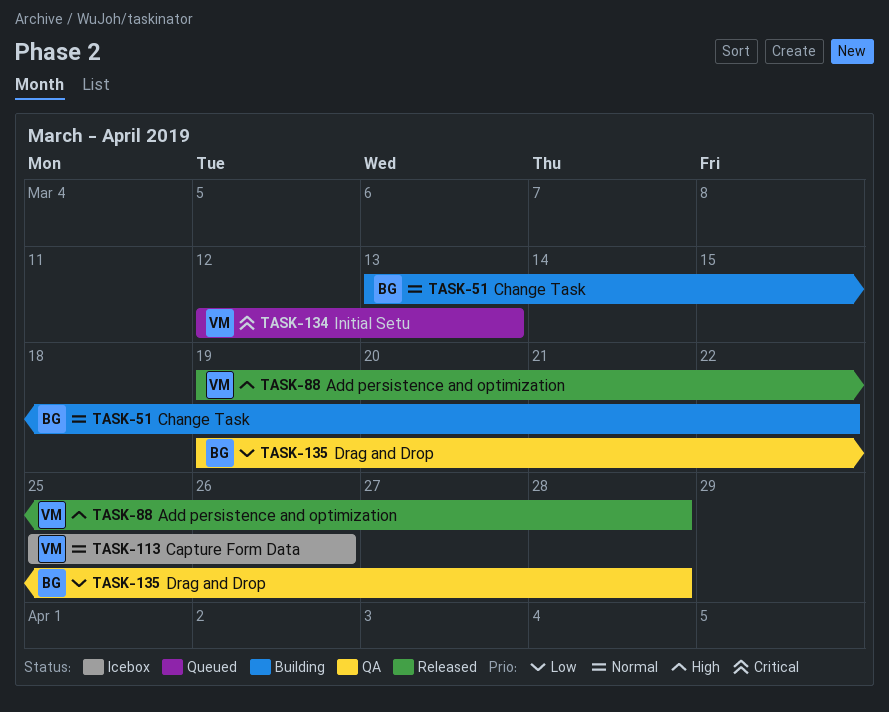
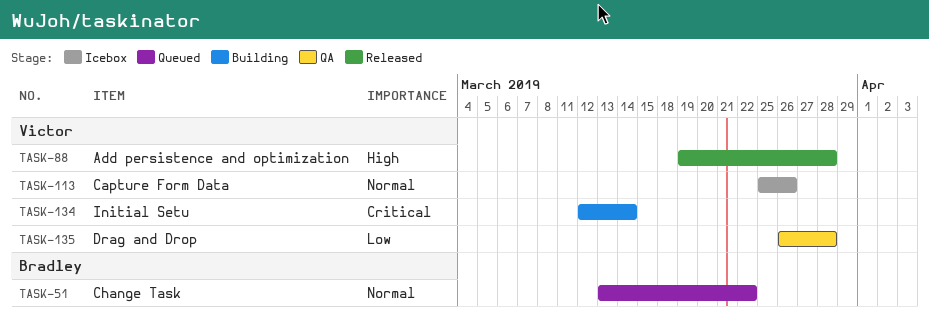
TASK-51, status: Building -> Queued
TASK-134, status: Queued -> Building
TASK-134, due: Mar 13 -> Mar 14
TASK-135, owner: Bradley -> Victor
TASK-135, start: Mar 19 -> Mar 26

